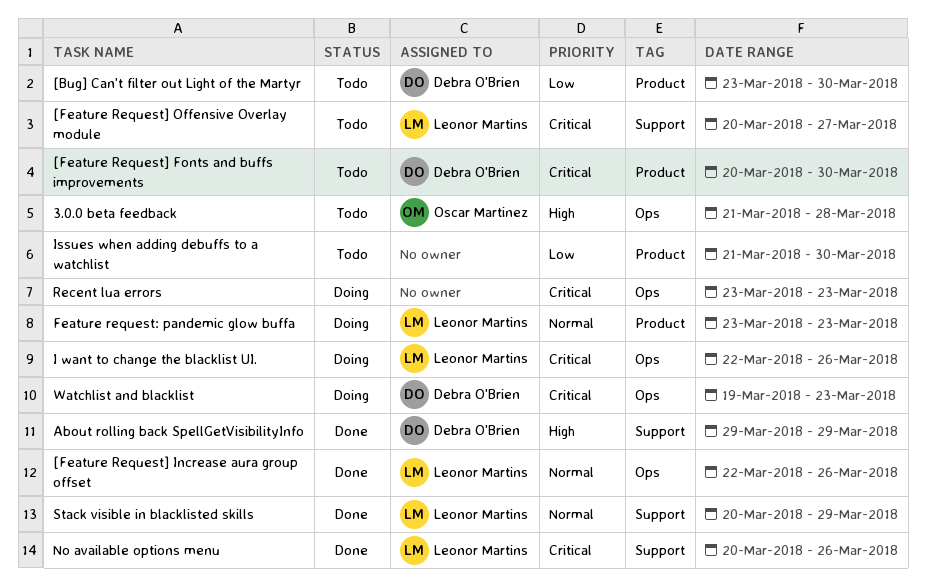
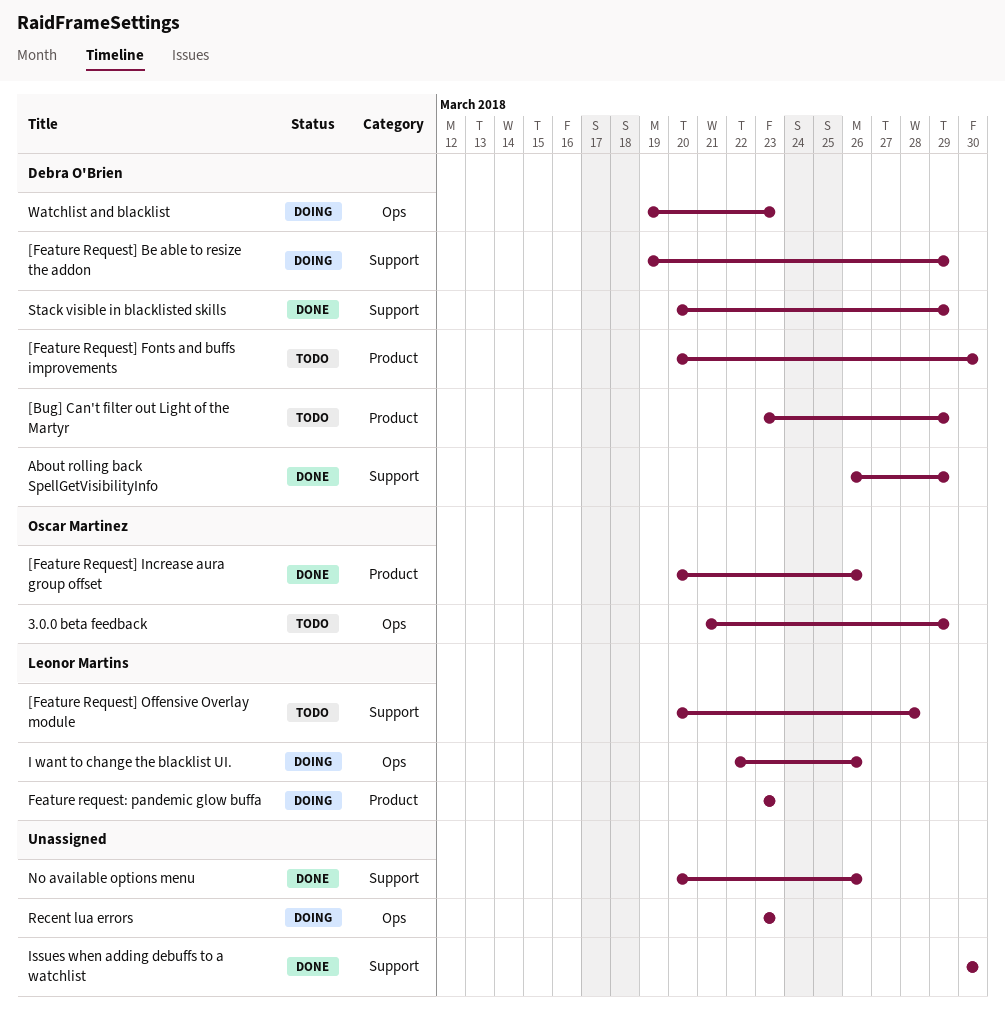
3.0.0 beta feedback, due: Mar 28 -> Mar 29
[Bug] Can't filter out Light of the Martyr, due: Mar 30 -> Mar 29
[Feature Request] Be able to resize the addon: none -> present
[Feature Request] Increase aura group offset, owner: Leonor Martins -> Oscar Martinez
[Feature Request] Increase aura group offset, label: Ops -> Product
[Feature Request] Increase aura group offset, start: Mar 22 -> Mar 20
[Feature Request] Offensive Overlay module, due: Mar 27 -> Mar 28
About rolling back SpellGetVisibilityInfo, start: Mar 29 -> Mar 26
Issues when adding debuffs to a watchlist, status: Todo -> Done
Issues when adding debuffs to a watchlist, label: Product -> Support
Issues when adding debuffs to a watchlist, start: Mar 21 -> Mar 30
No available options menu, owner: Leonor Martins -> none
Stack visible in blacklisted skills, owner: Leonor Martins -> Debra O'Brien

